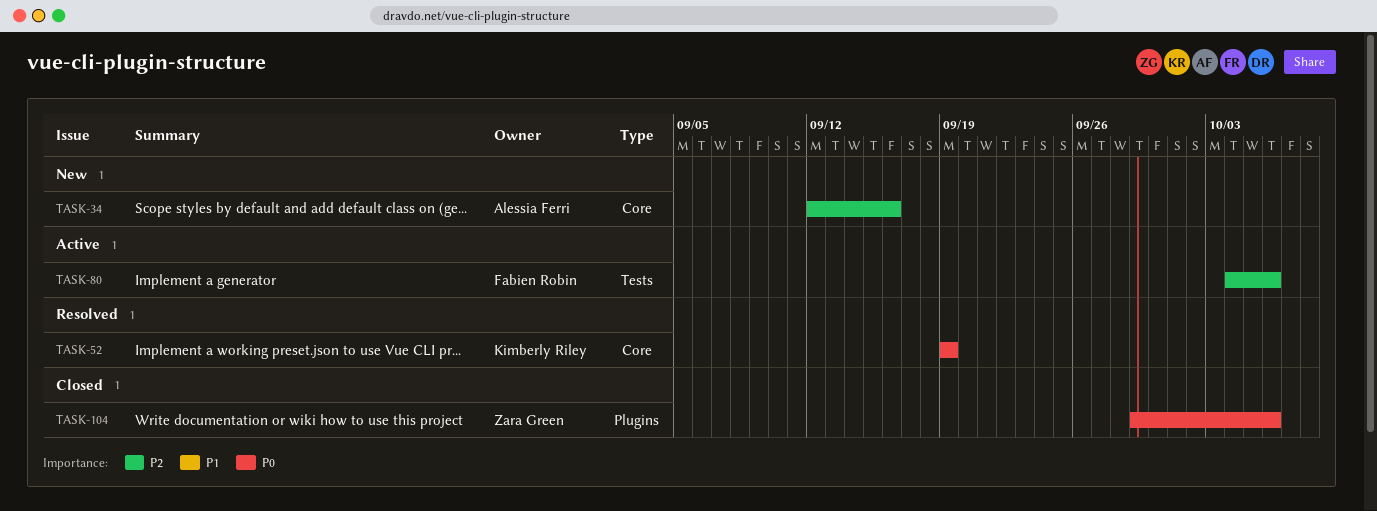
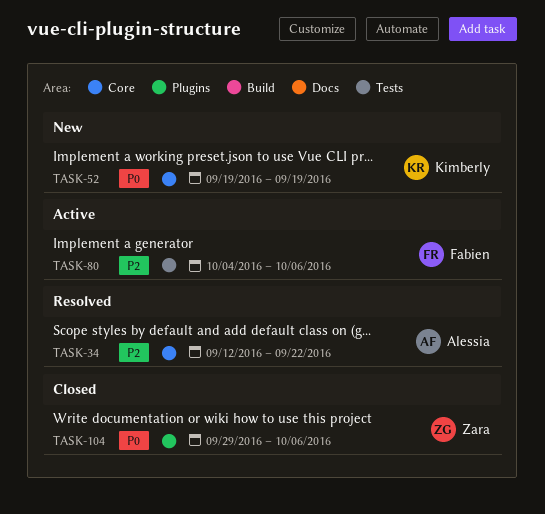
TASK-34, status: New -> Resolved
TASK-34, due: Sep 16 -> Sep 22
TASK-52, status: Resolved -> New

